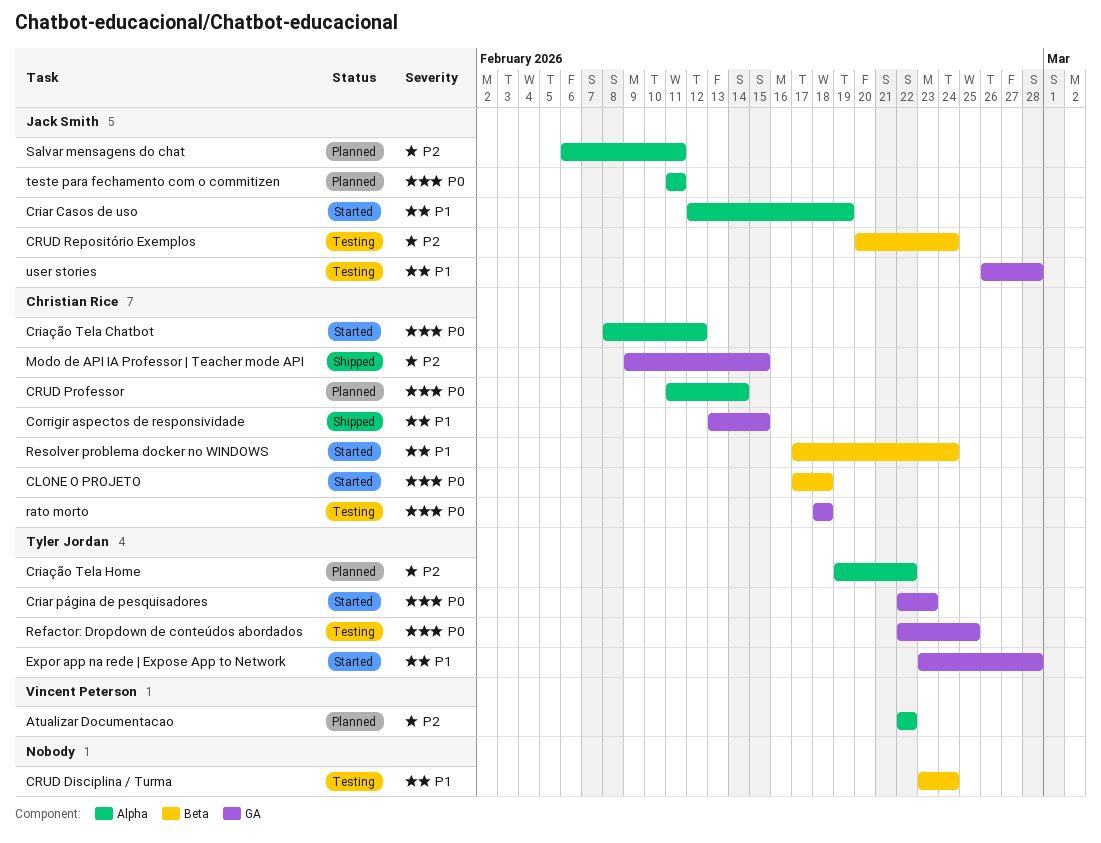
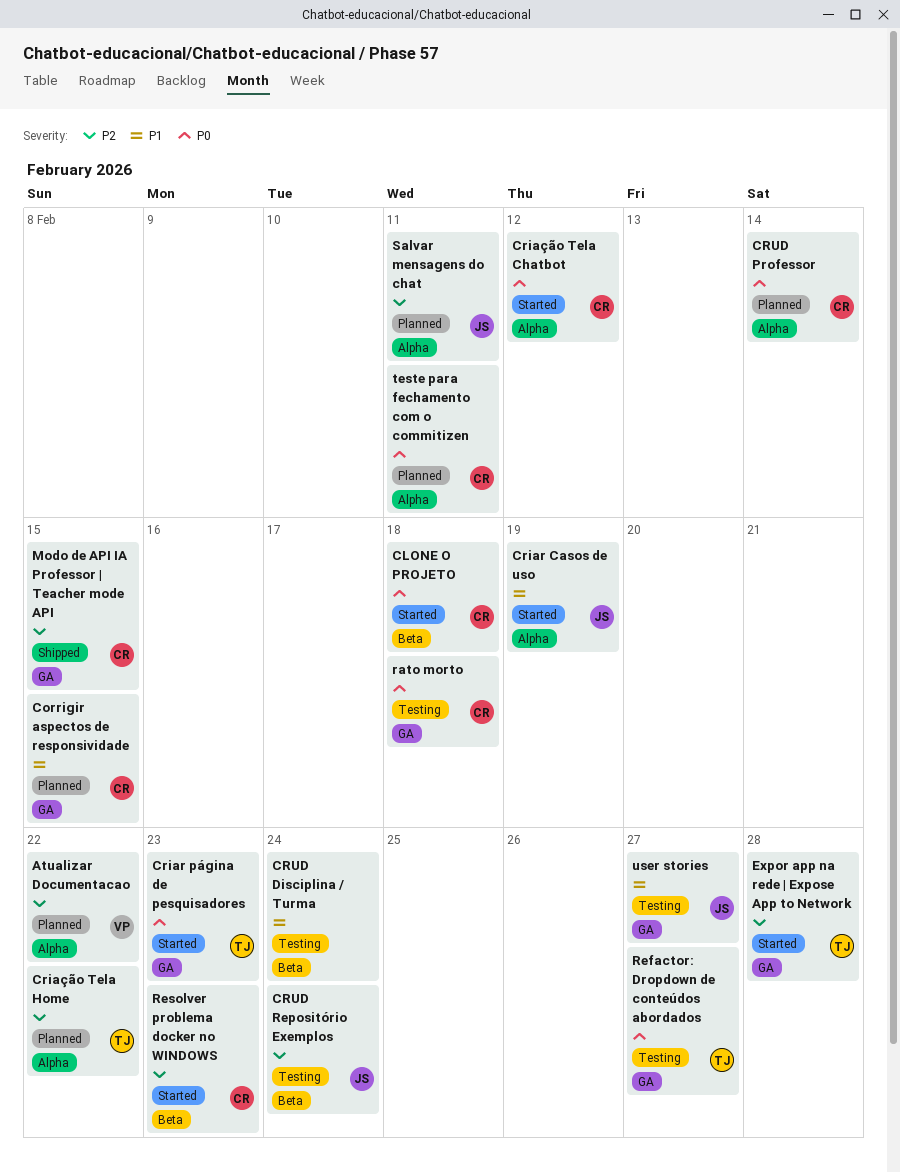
Corrigir aspectos de responsividade, status: Shipped -> Planned
Expor app na rede | Expose App to Network, priority: P1 -> P2
Refactor: Dropdown de conteúdos abordados, due: Feb 25 -> Feb 27
Resolver problema docker no WINDOWS, priority: P1 -> P2
Resolver problema docker no WINDOWS, due: Feb 24 -> Feb 23
teste para fechamento com o commitizen, owner: Jack Smith -> Christian Rice
user stories, due: Feb 28 -> Feb 27

